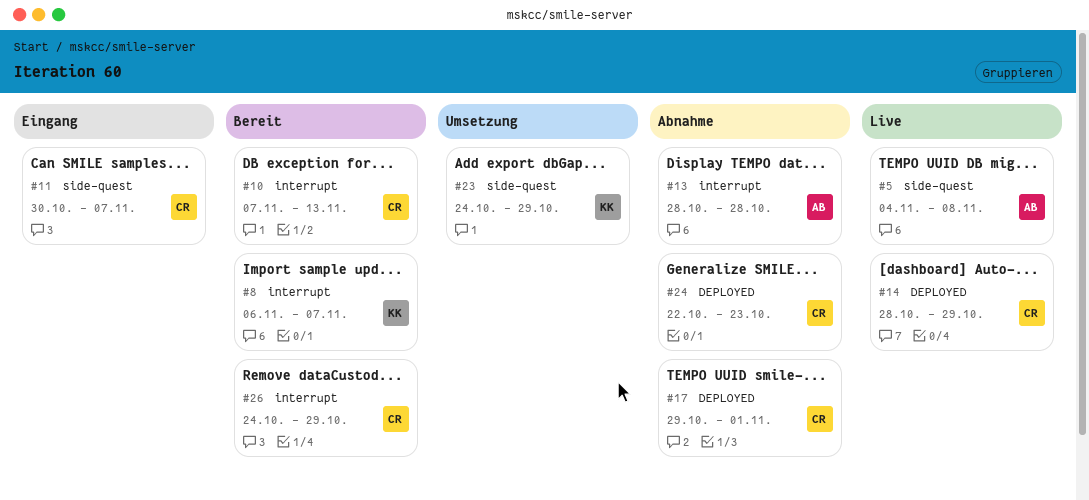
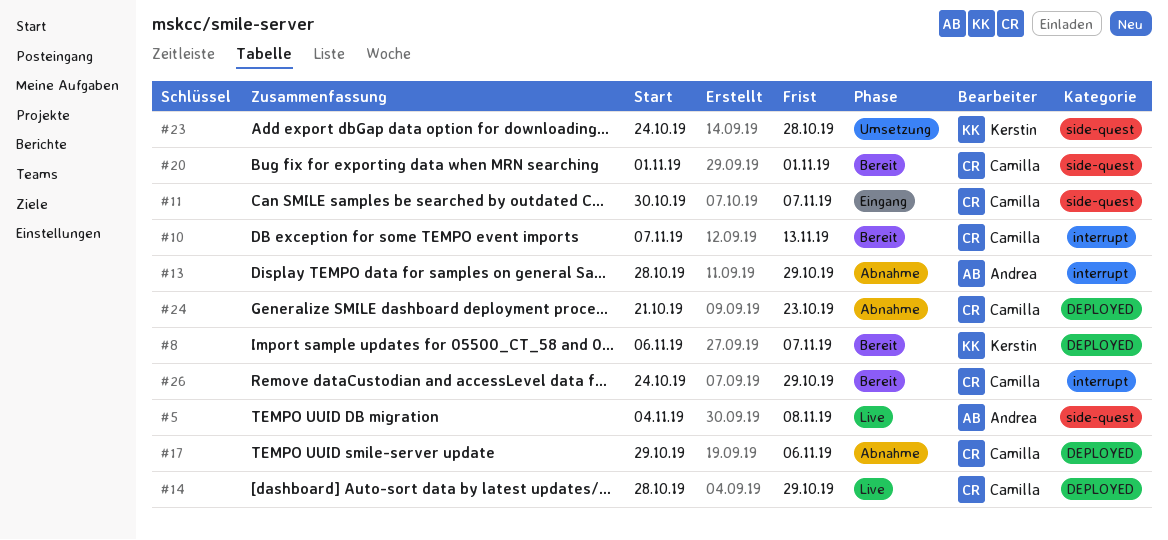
#8, label: interrupt -> DEPLOYED
#13, due: Oct 28 -> Oct 29
#17, due: Nov 1 -> Nov 6
#20: none -> present
#23, due: Oct 29 -> Oct 28
#24, start: Oct 22 -> Oct 21

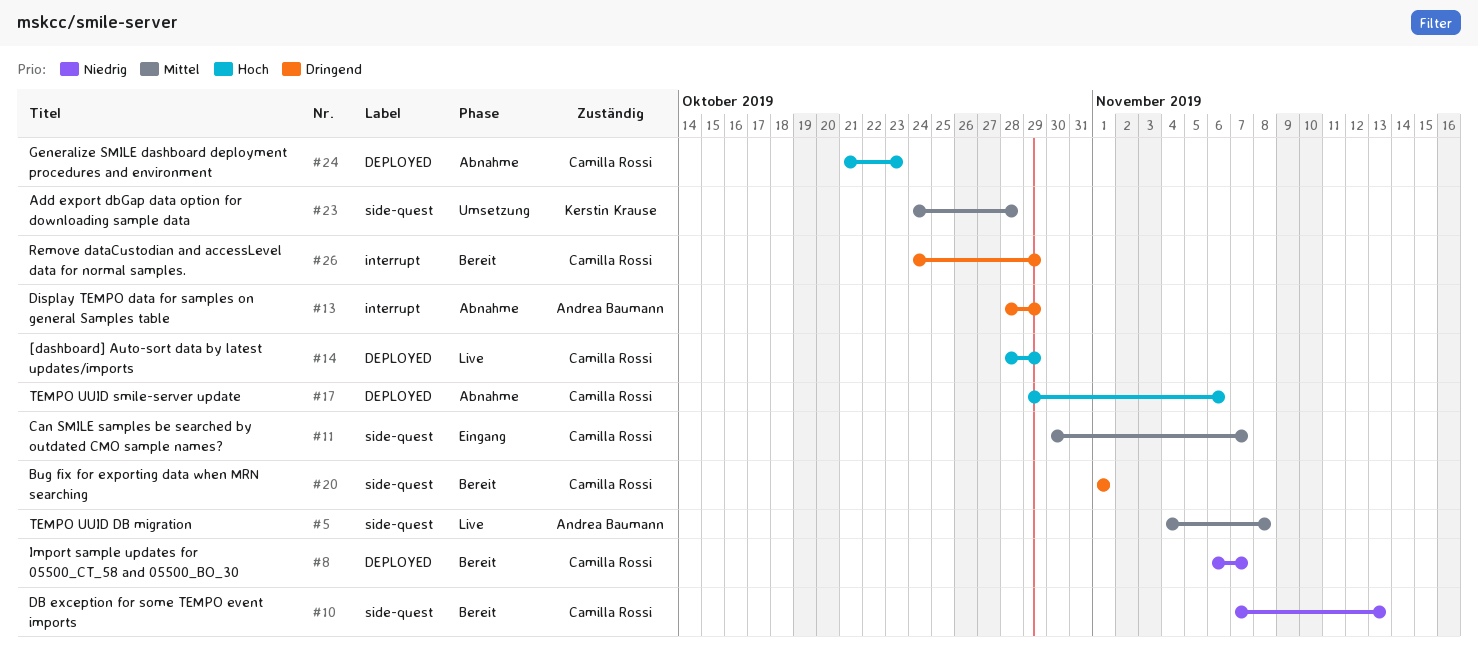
#8, owner: Kerstin Krause -> Camilla Rossi
#10, label: interrupt -> side-quest

